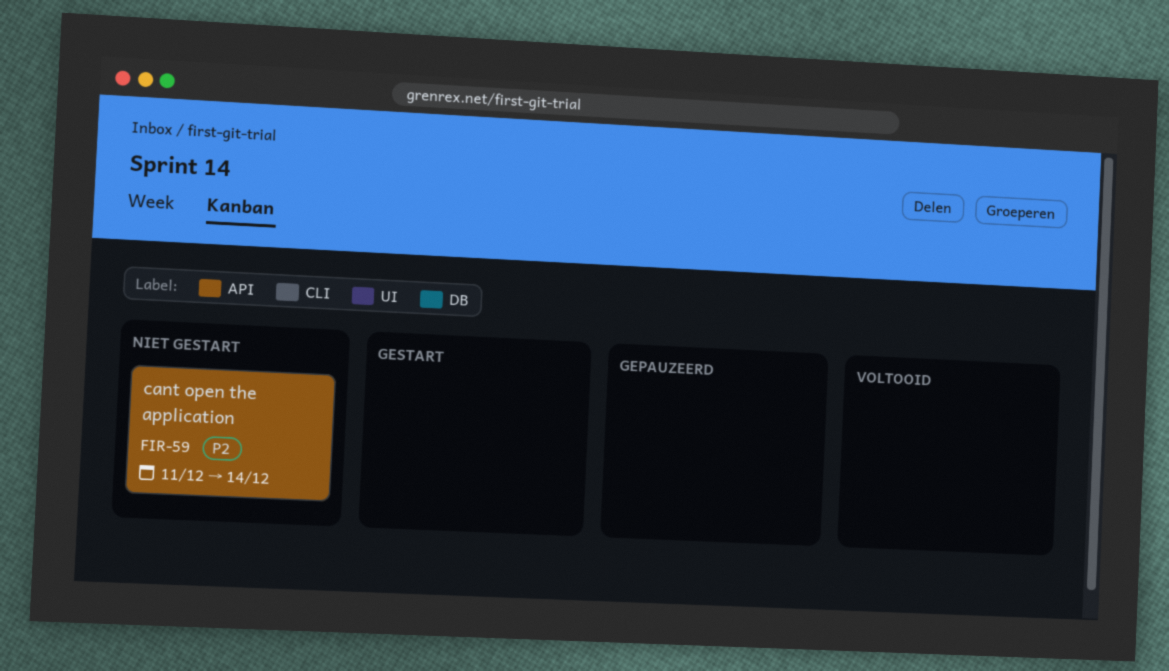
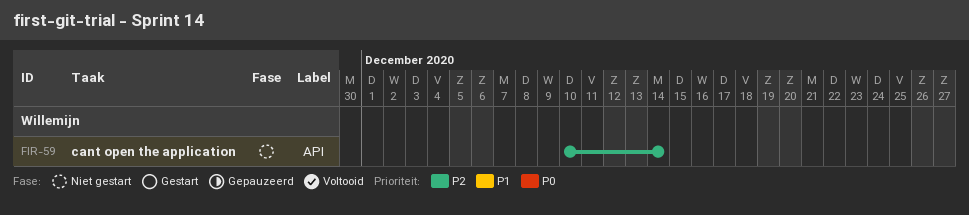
FIR-59, start: Dec 11 -> Dec 10

